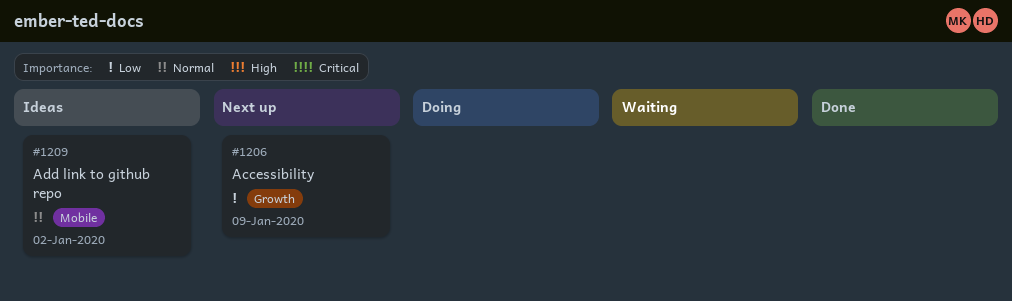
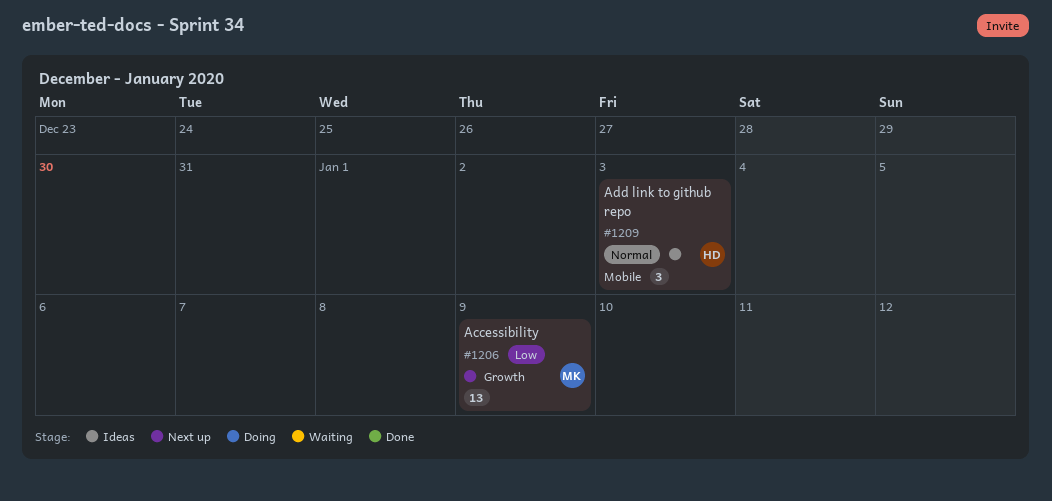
#1209, due: Jan 2 -> Jan 3

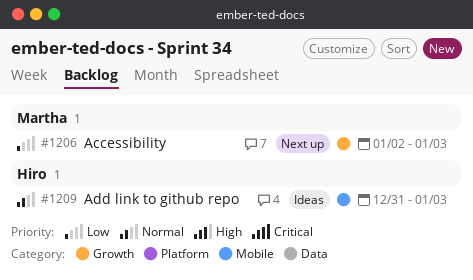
#1206, due: Jan 9 -> Jan 3

